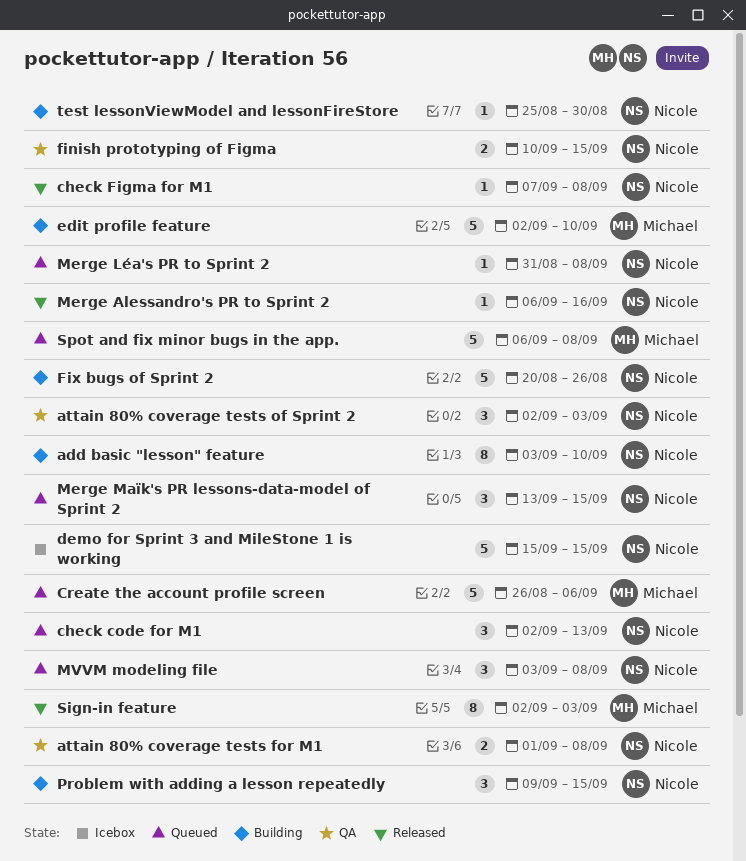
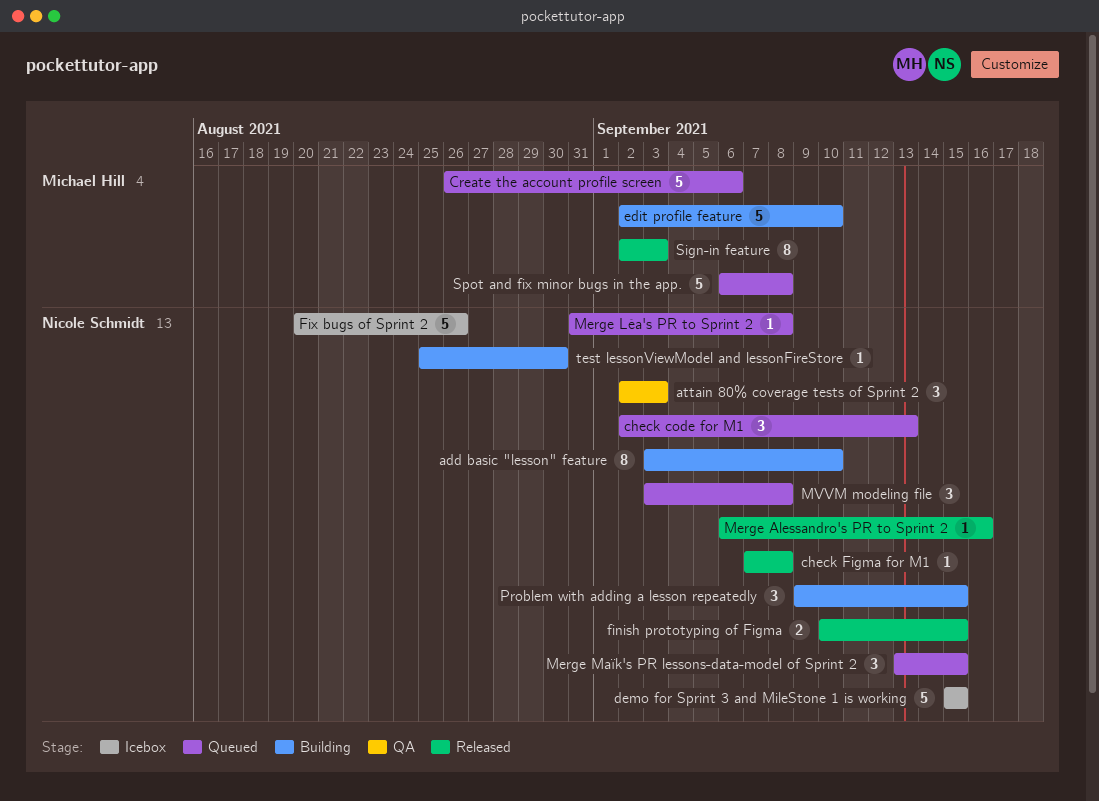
attain 80% coverage tests for M1: present -> none
finish prototyping of Figma, status: QA -> Released
Fix bugs of Sprint 2, status: Building -> Icebox

